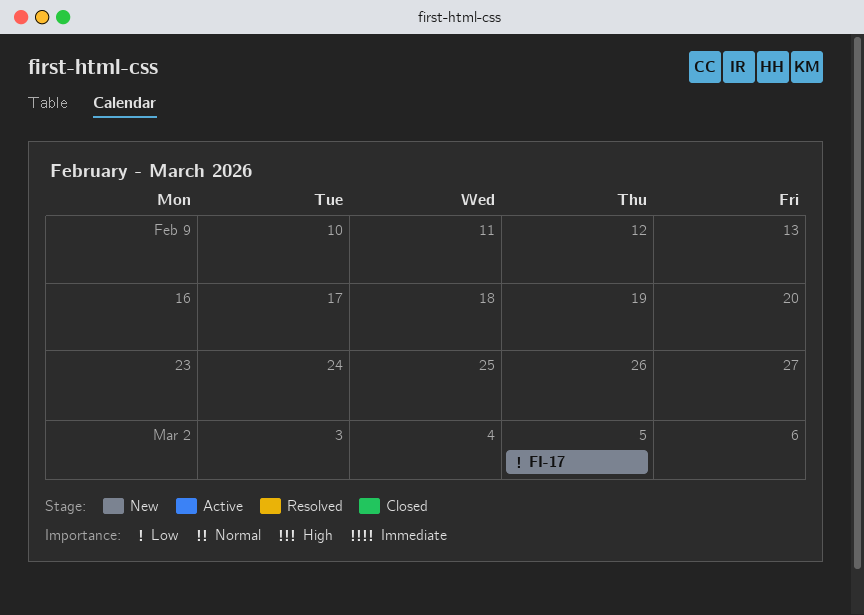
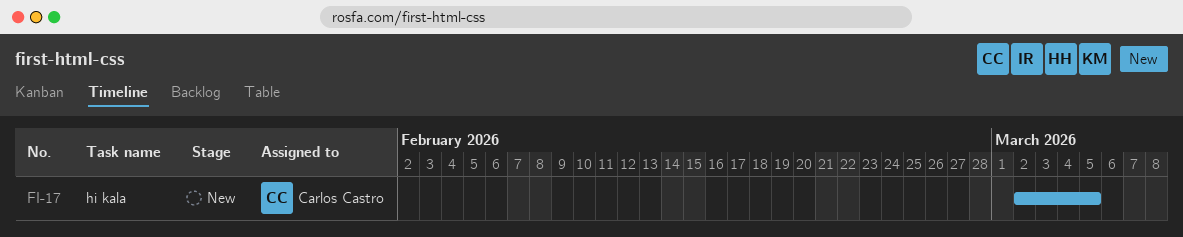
FI-17, start: Mar 5 -> Mar 2

